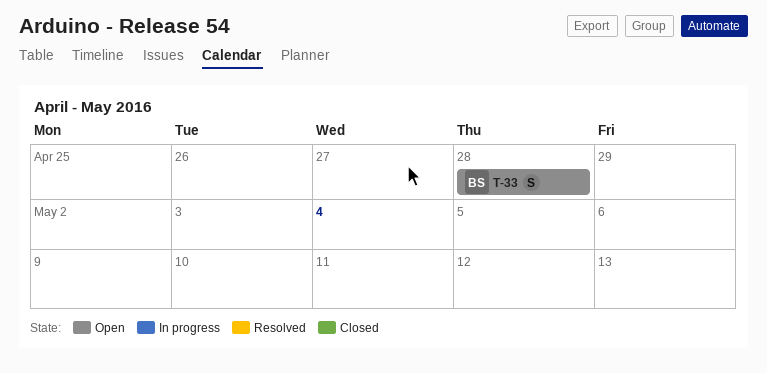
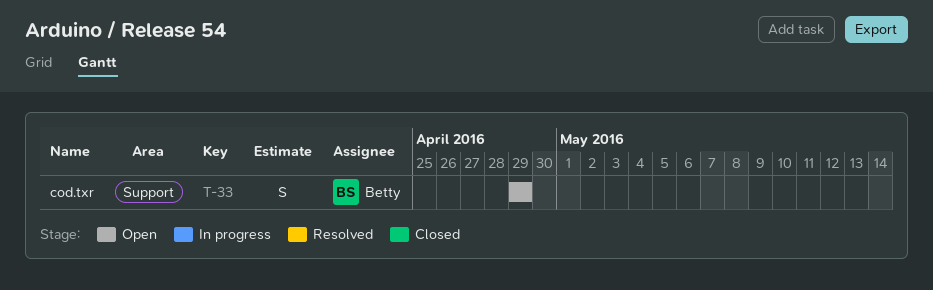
T-33, start: Apr 28 -> Apr 29
T-33, due: Apr 28 -> Apr 29

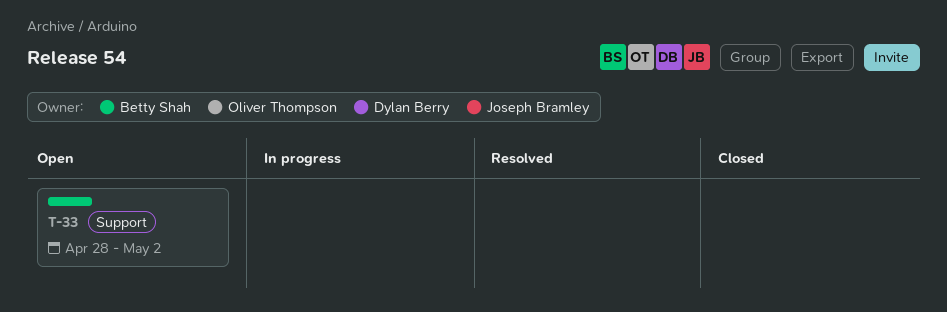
T-33, start: Apr 29 -> Apr 28
T-33, due: Apr 29 -> May 2

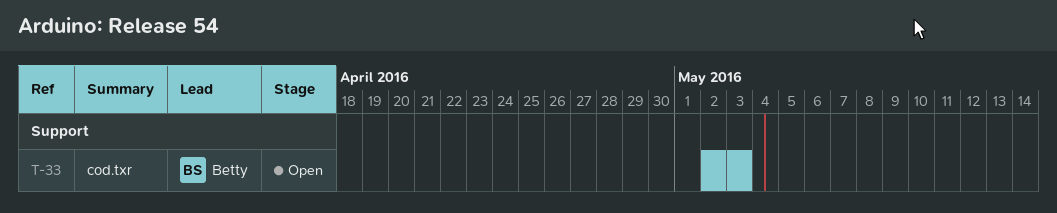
T-33, start: Apr 28 -> May 2
T-33, due: May 2 -> May 3

